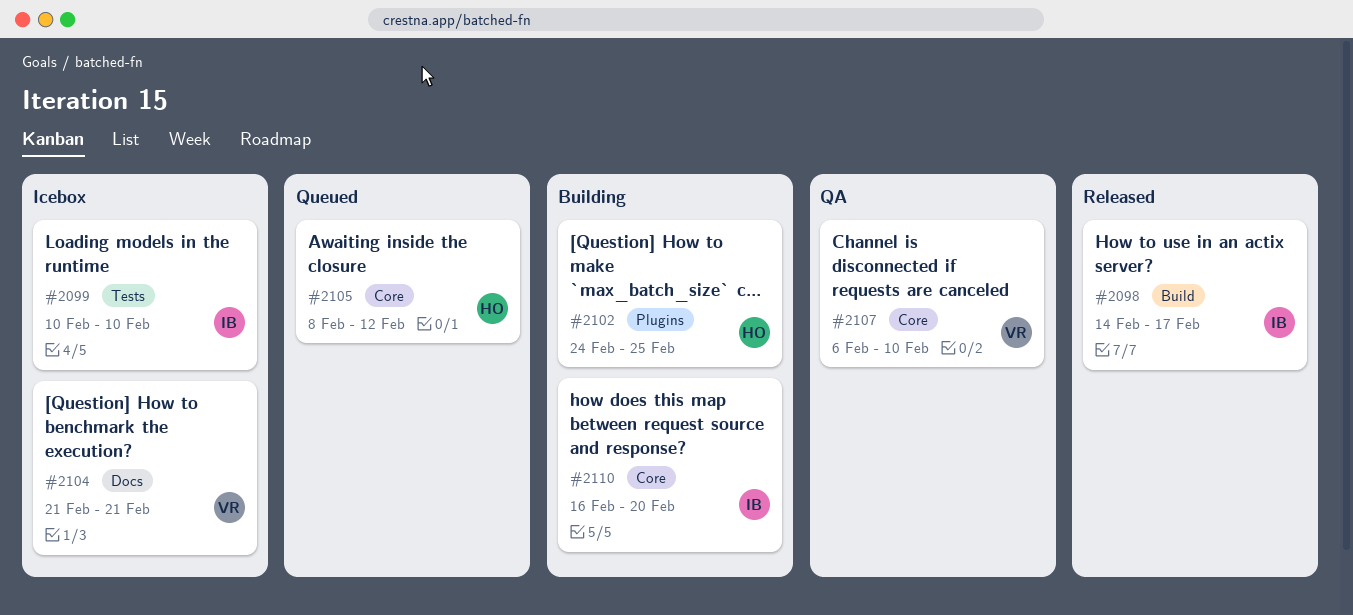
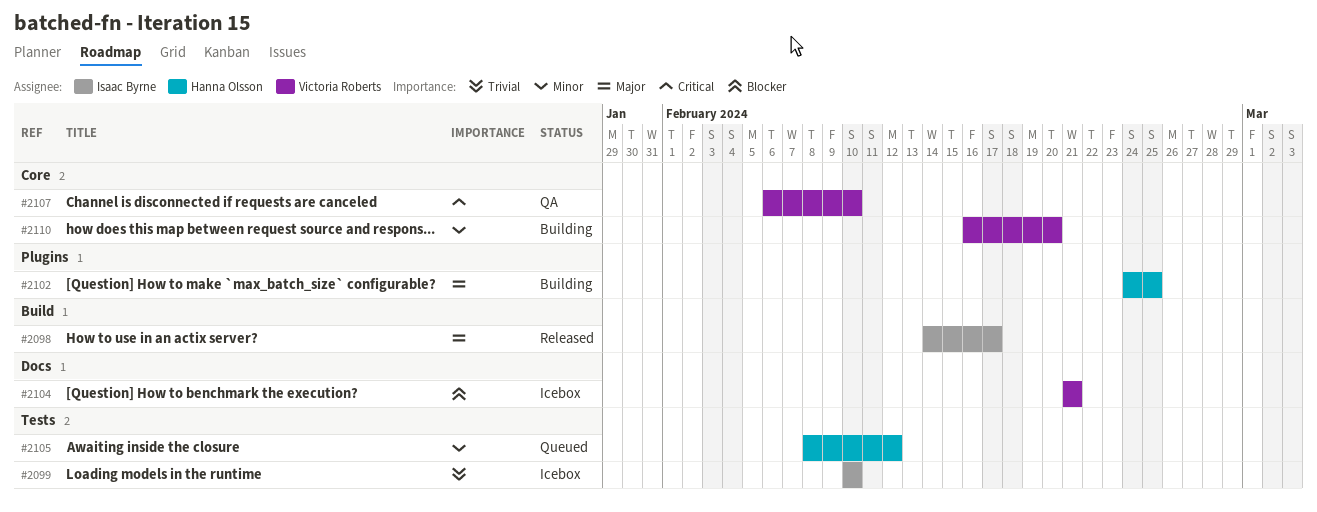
#2105, label: Core -> Tests
#2110, owner: Isaac Byrne -> Victoria Roberts

